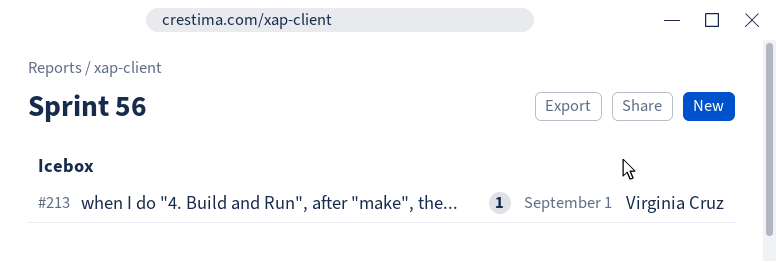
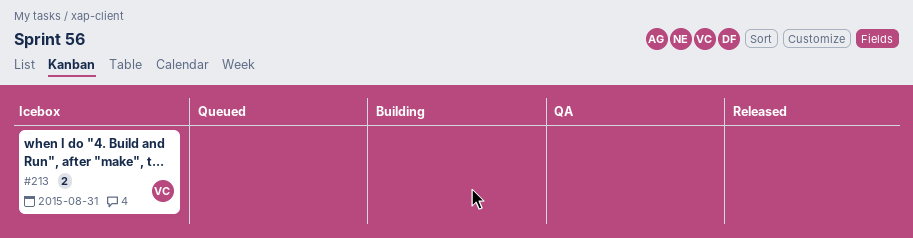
#213, estimate: 1 -> 2
#213, due: Sep 1 -> Aug 31

